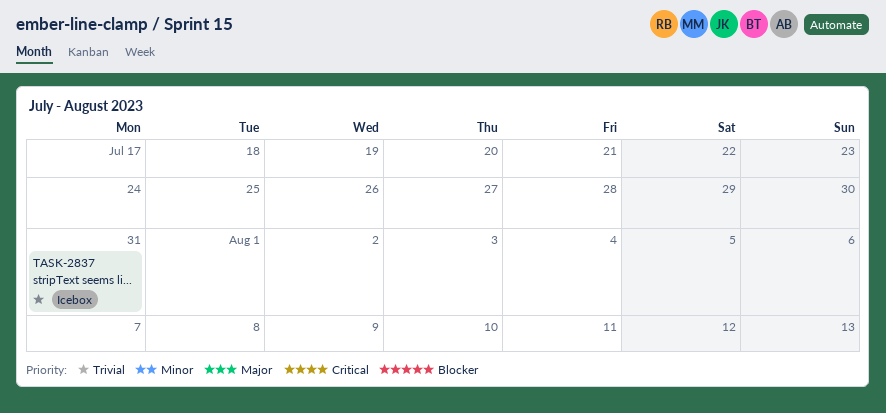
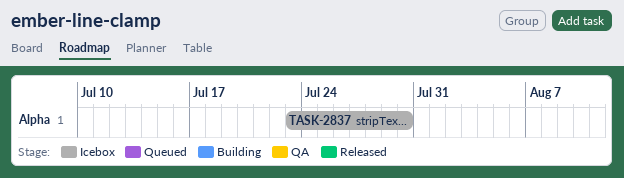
TASK-2837, due: Jul 31 -> Jul 30

